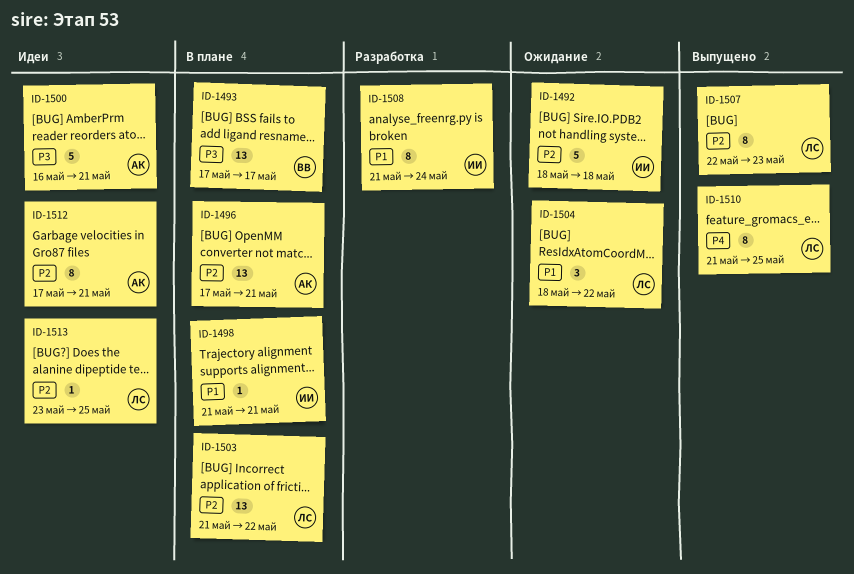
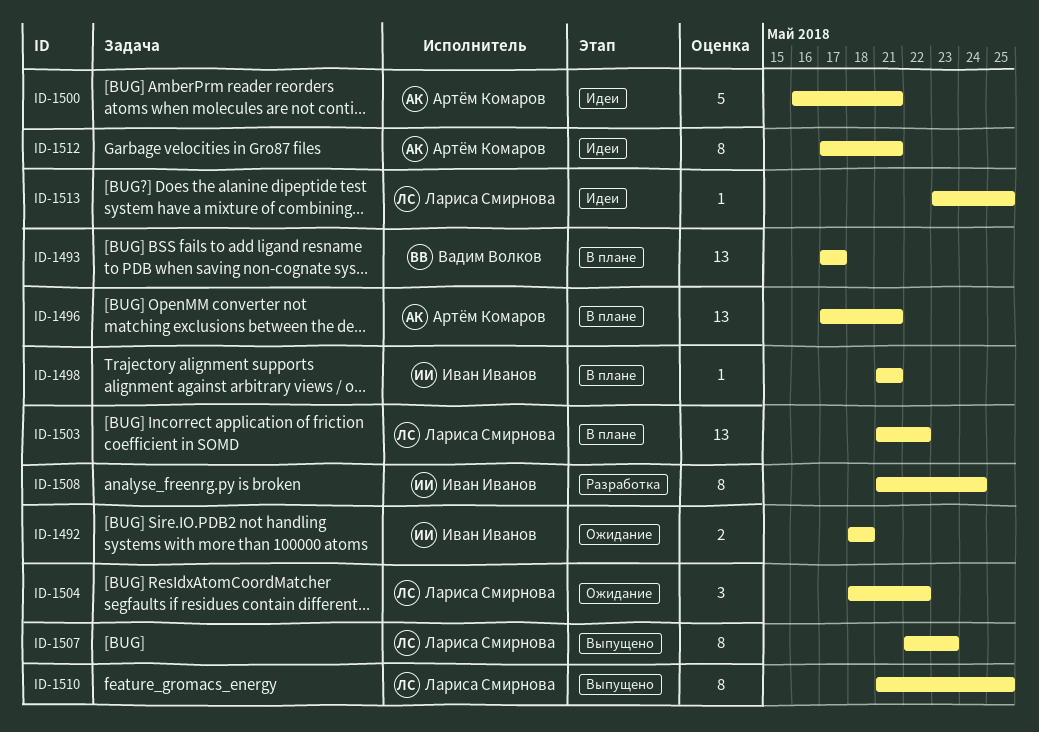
ID-1492, estimate: 5 -> 2

